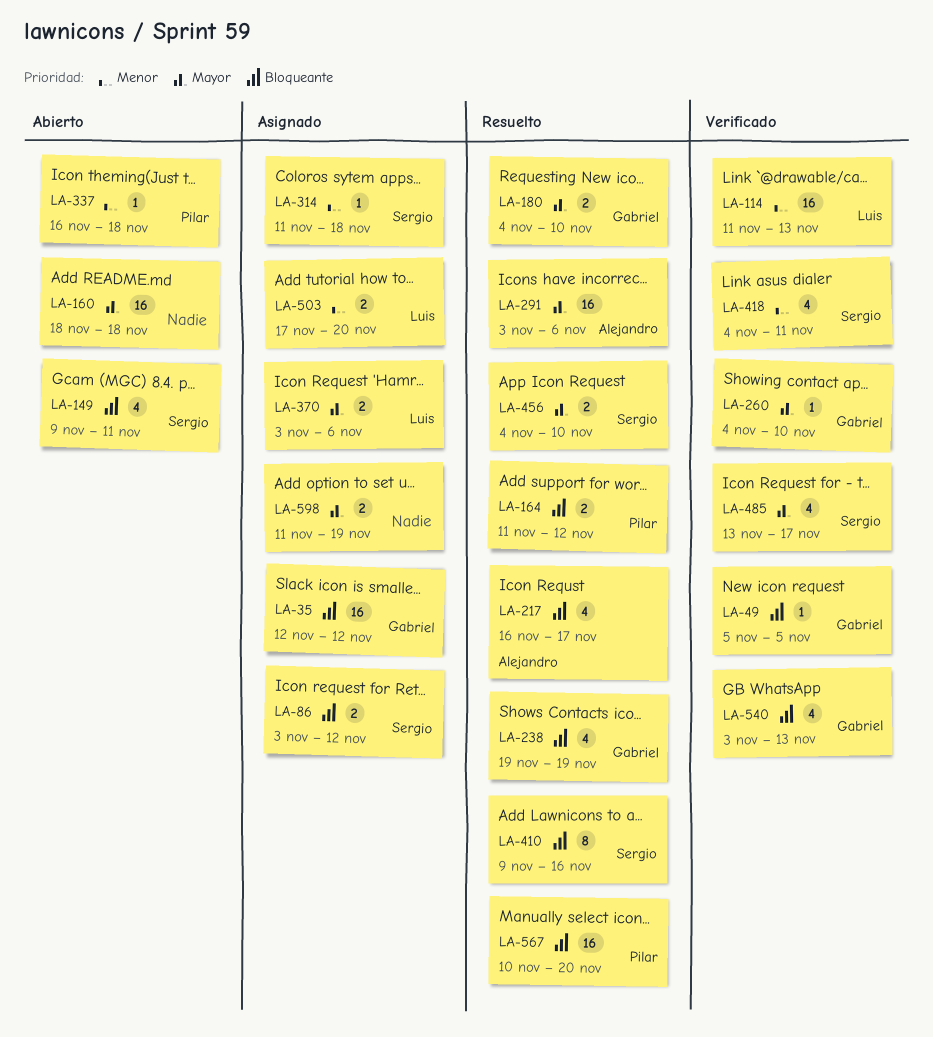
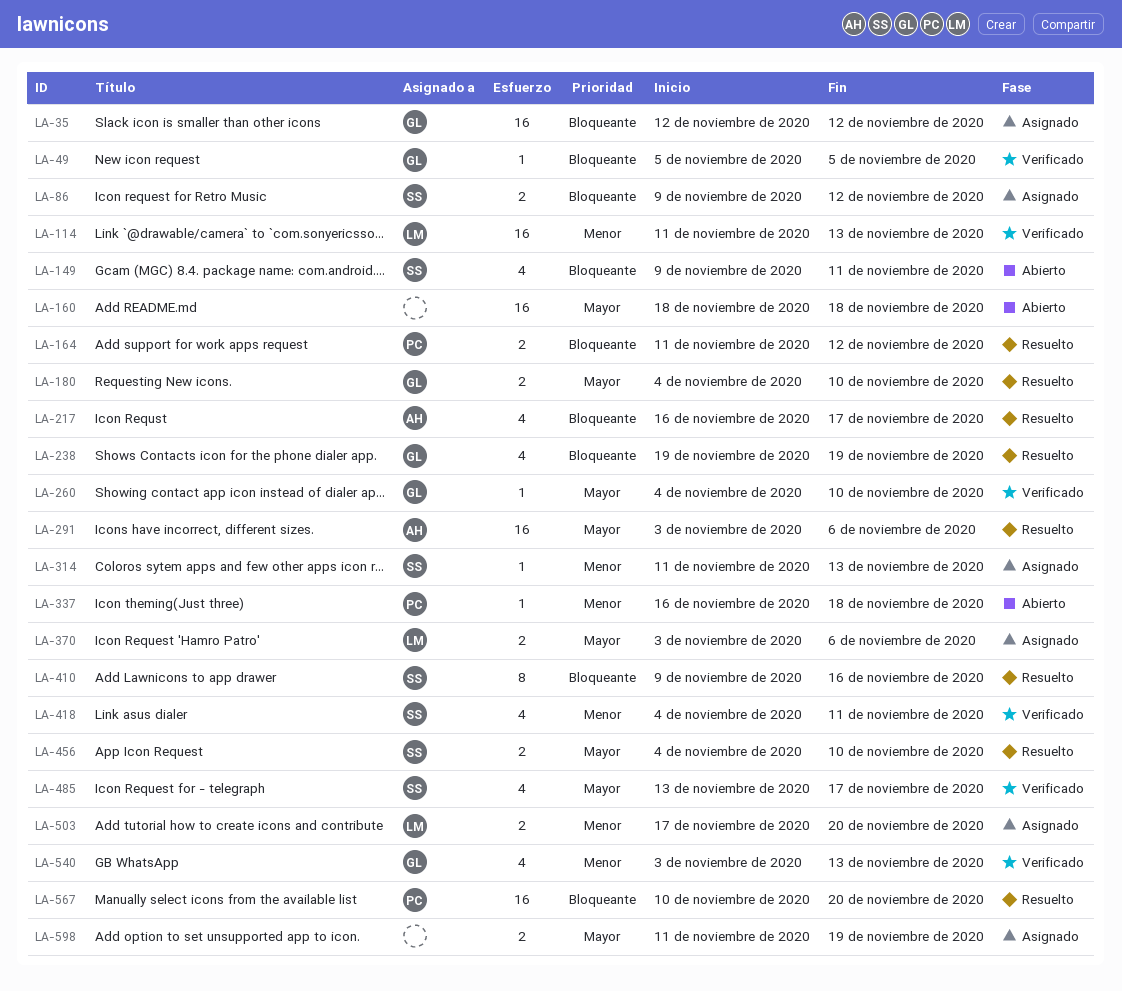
LA-86, start: Nov 3 -> Nov 9
LA-314, due: Nov 18 -> Nov 13
LA-540, priority: Bloqueante -> Menor

